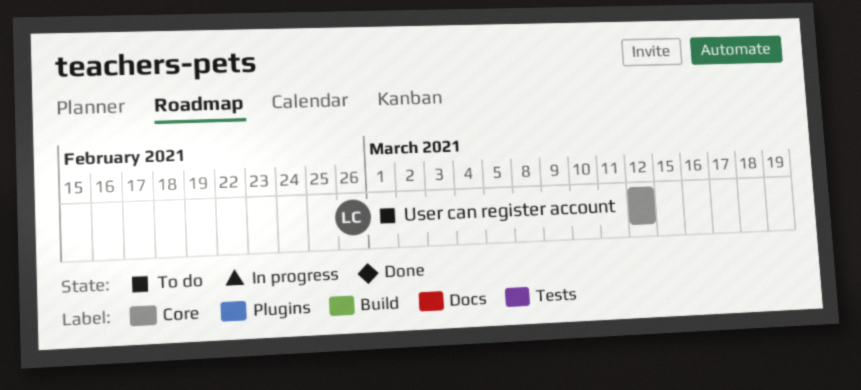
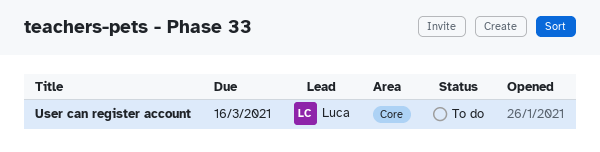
User can register account, due: Mar 12 -> Mar 16

